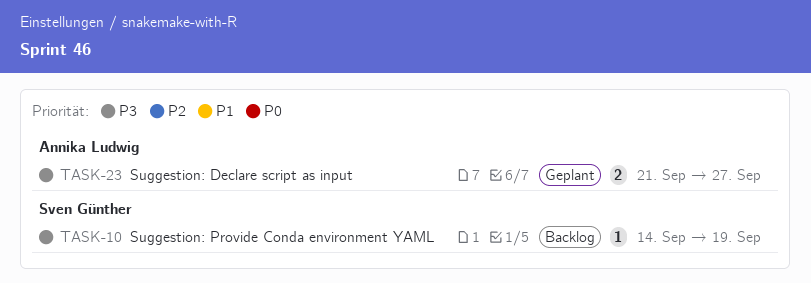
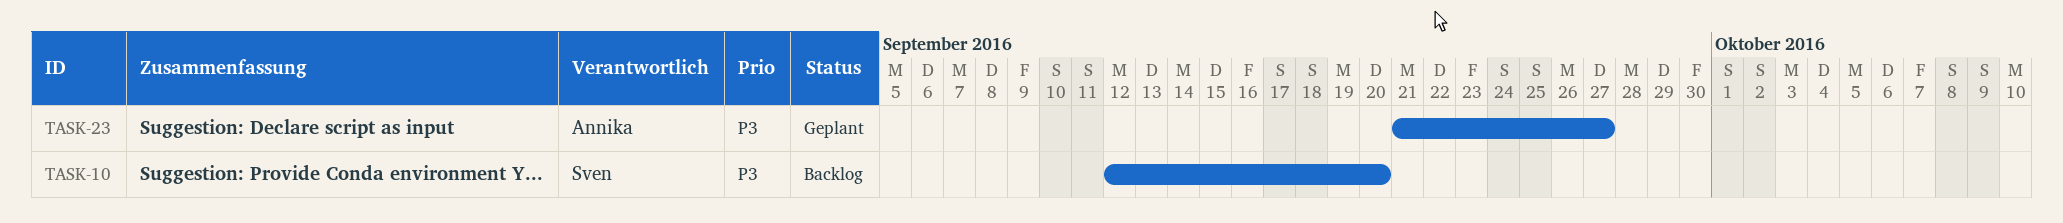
TASK-10, start: Sep 14 -> Sep 12
TASK-10, due: Sep 19 -> Sep 20

